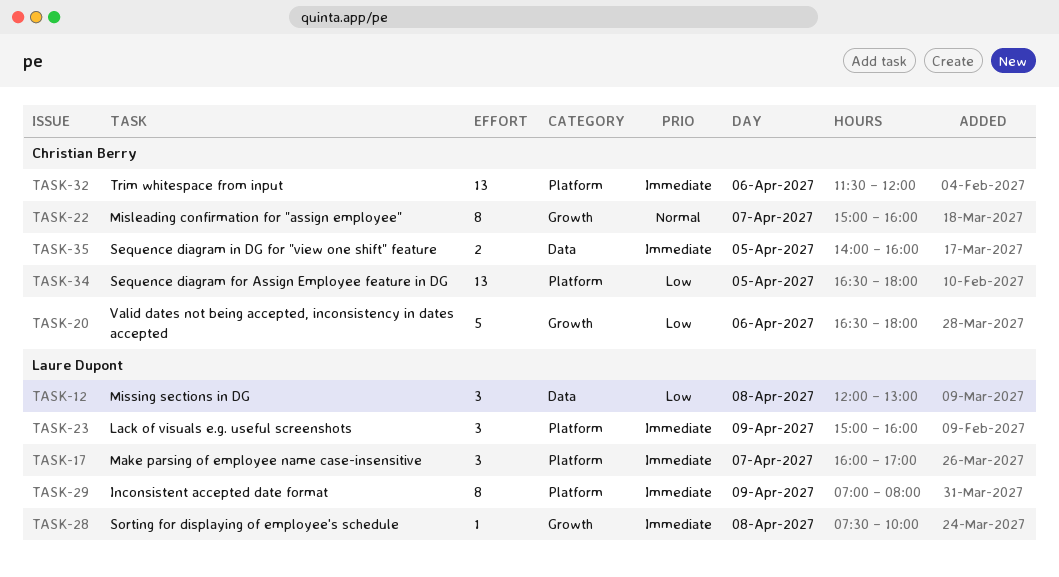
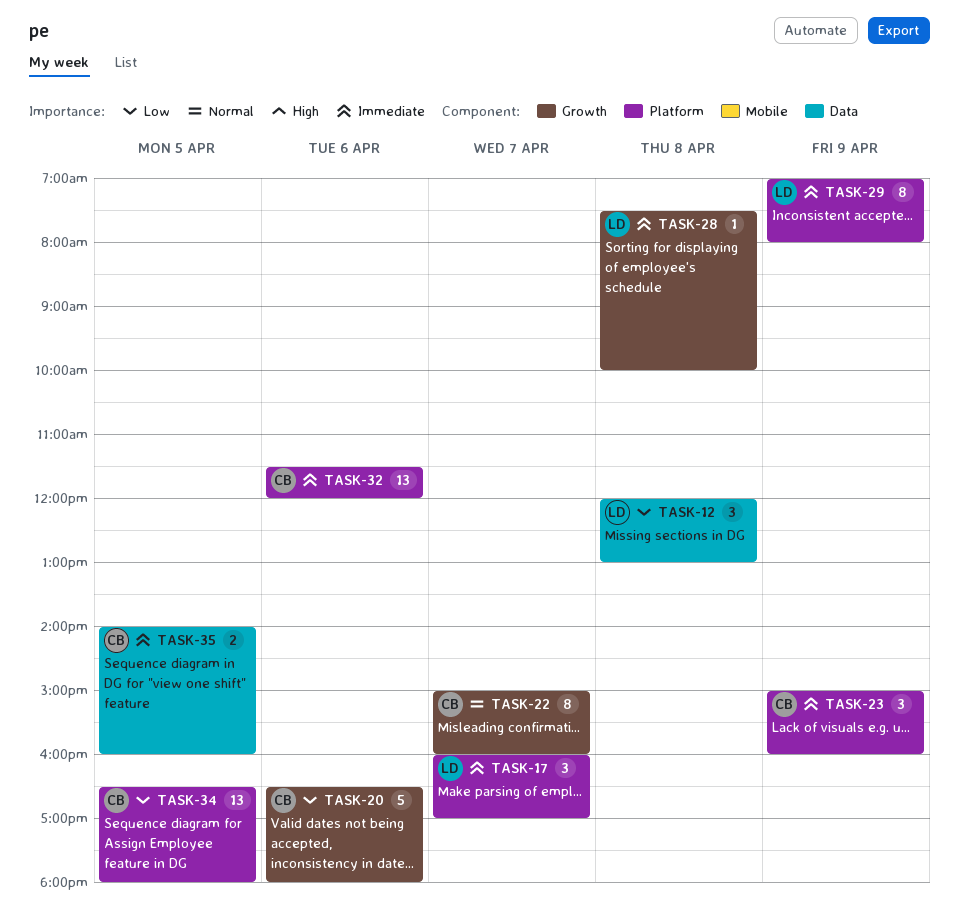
TASK-23, owner: Laure Dupont -> Christian Berry

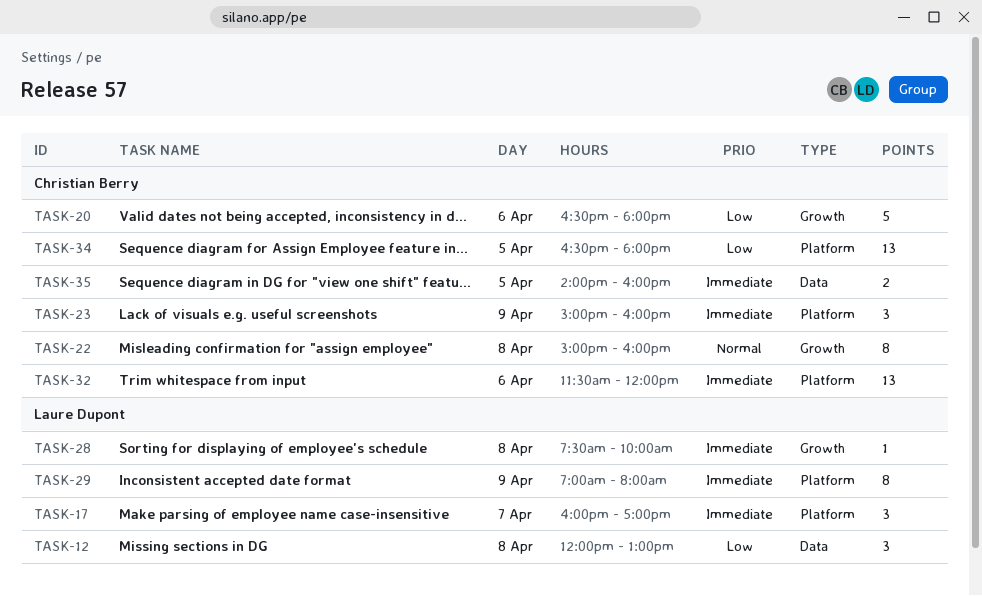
TASK-22, day: Apr 7 -> Apr 8

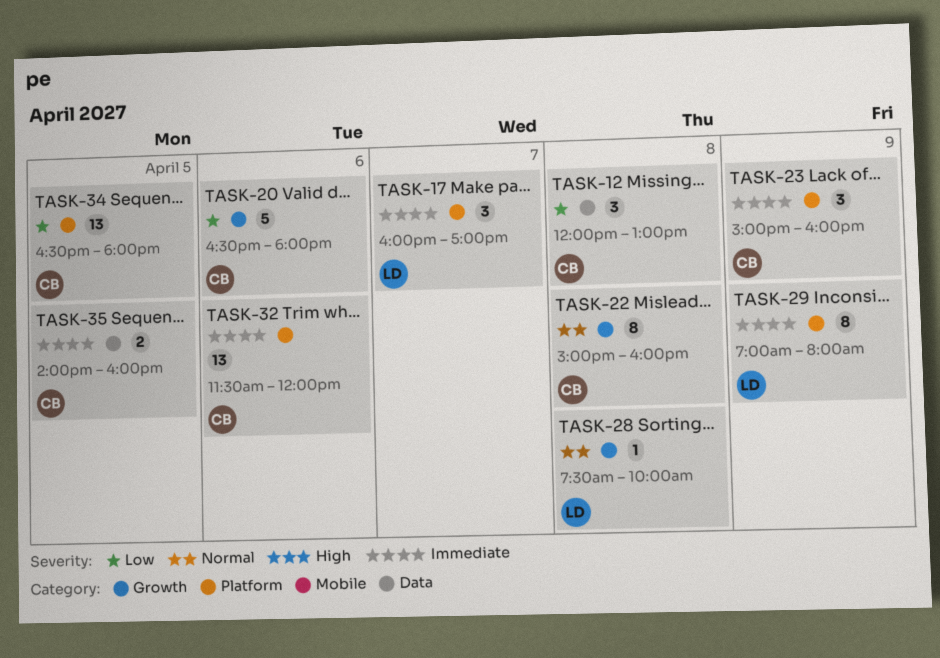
TASK-12, owner: Laure Dupont -> Christian Berry
TASK-28, priority: Immediate -> Normal

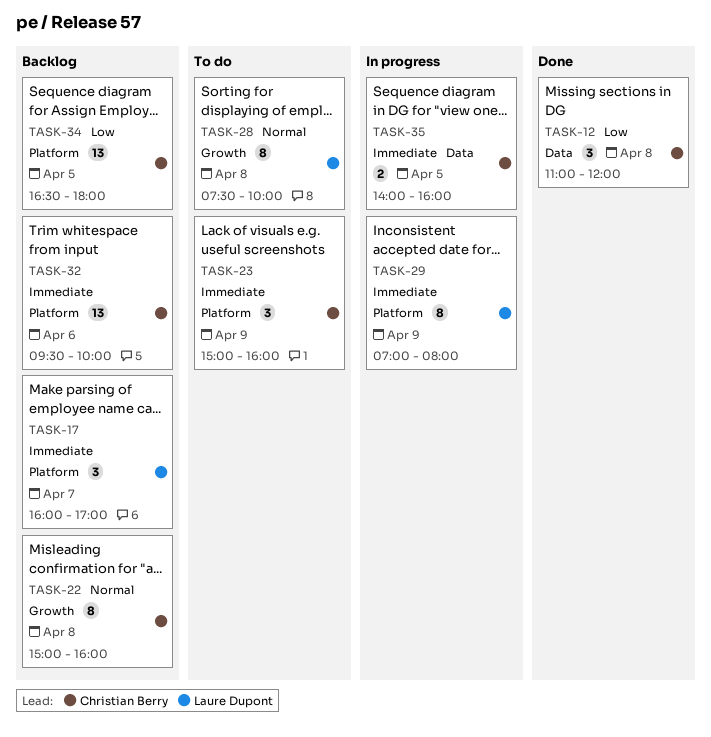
TASK-12, begins: 12:00 -> 11:00
TASK-12, ends: 13:00 -> 12:00
TASK-20: present -> none
TASK-28, estimate: 1 -> 8
TASK-32, begins: 11:30 -> 09:30
TASK-32, ends: 12:00 -> 10:00

